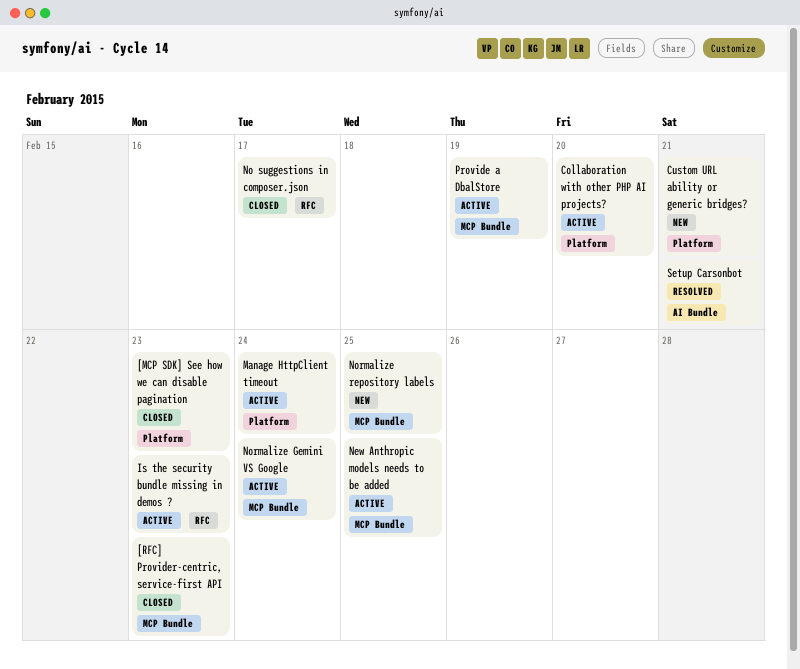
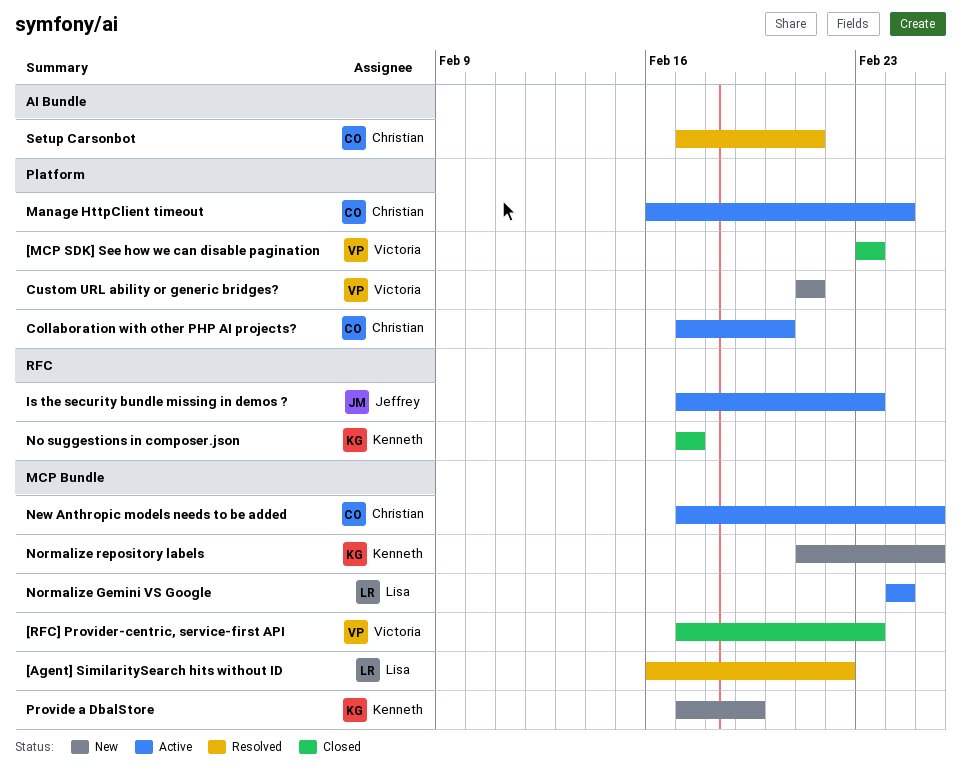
[Agent] SimilaritySearch hits without ID: none -> present
Provide a DbalStore, status: Active -> New

